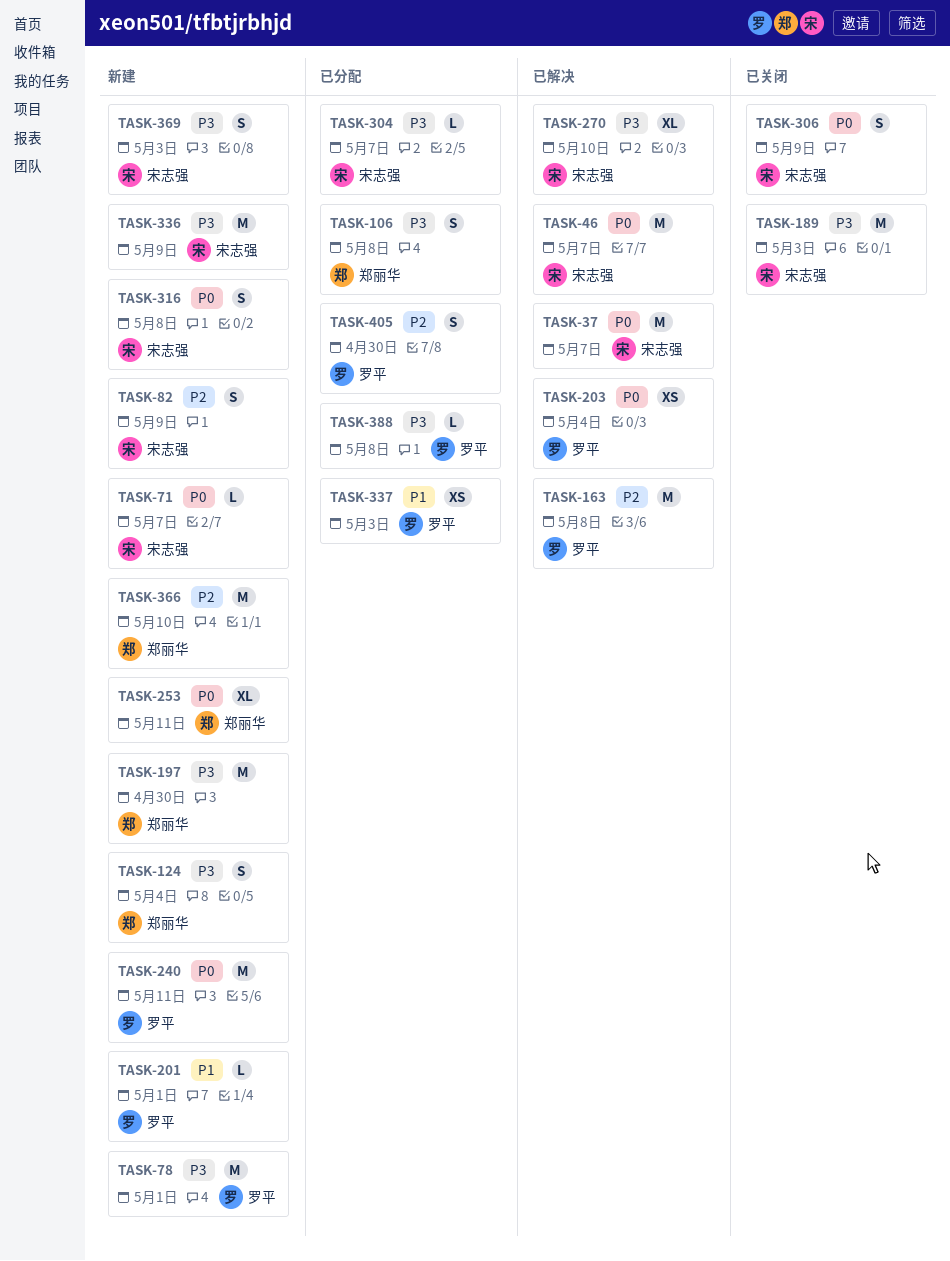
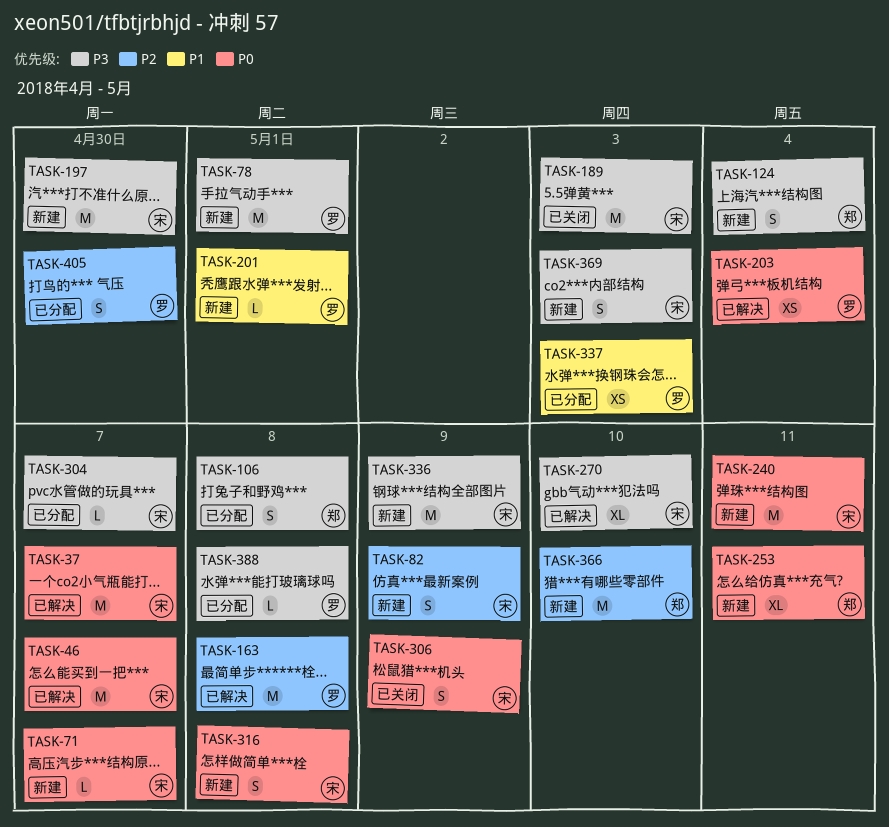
TASK-197, owner: 郑丽华 -> 宋志强
TASK-240, owner: 罗平 -> 宋志强

